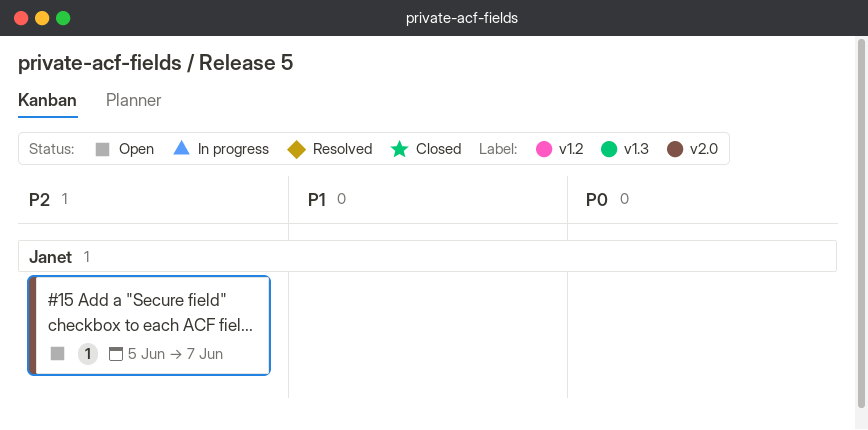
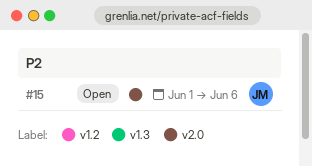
#15, start: Jun 5 -> Jun 1
#15, due: Jun 7 -> Jun 6

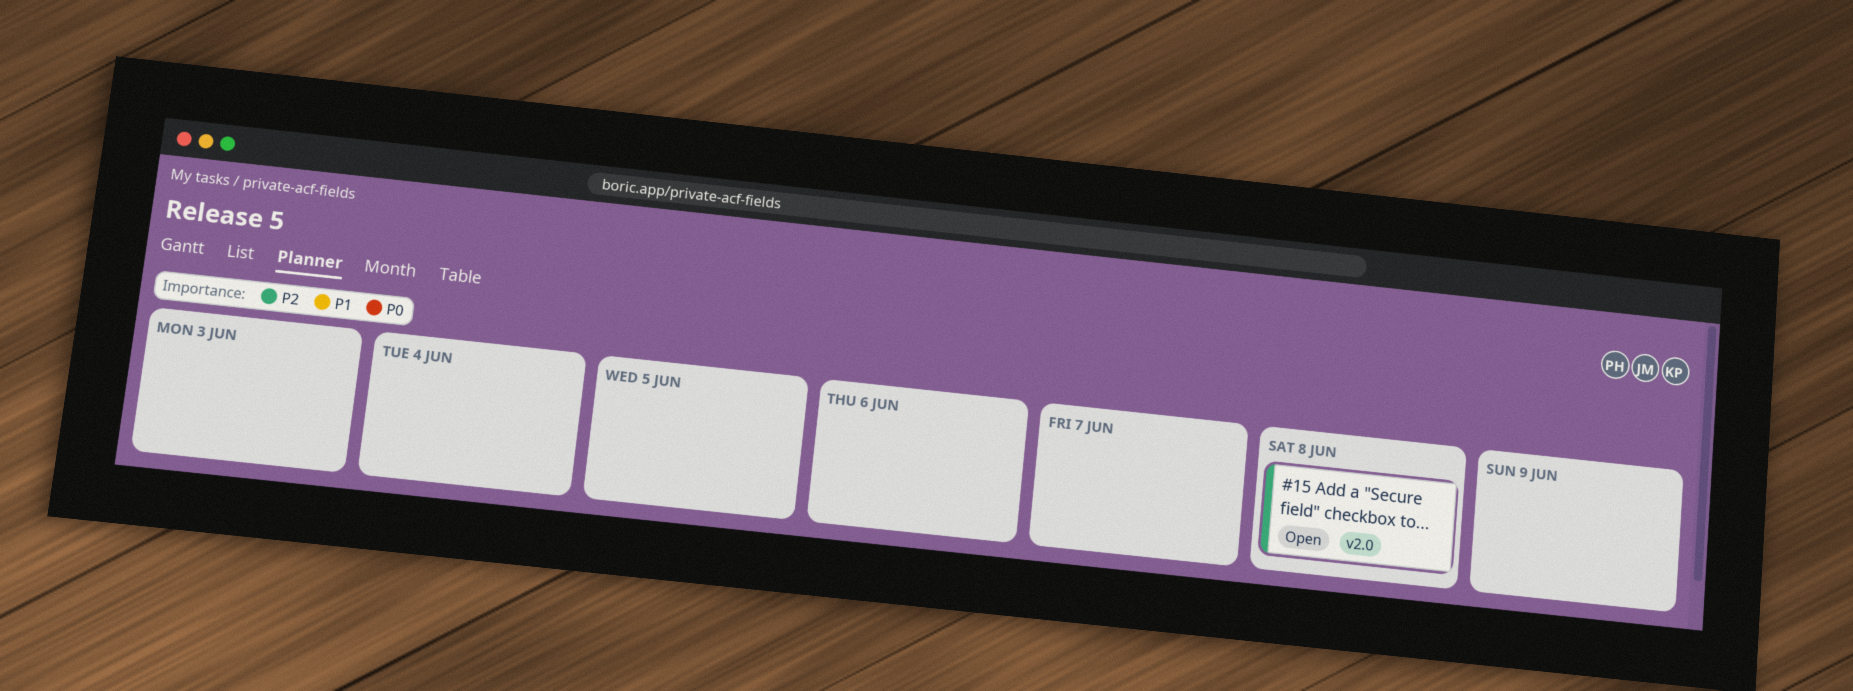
#15, due: Jun 6 -> Jun 8

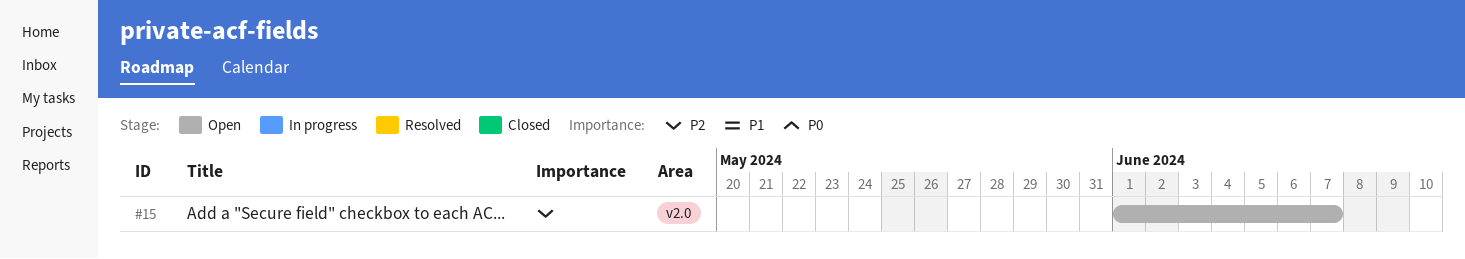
#15, due: Jun 8 -> Jun 7

